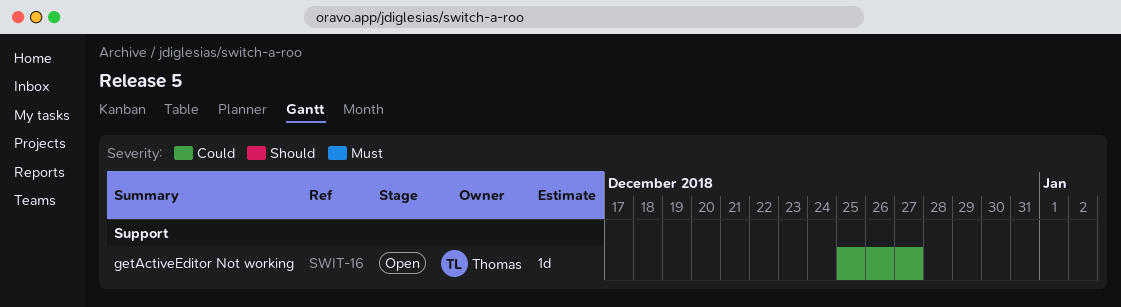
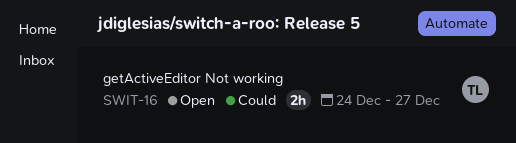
SWIT-16, estimate: 1d -> 2h
SWIT-16, start: Dec 25 -> Dec 24

